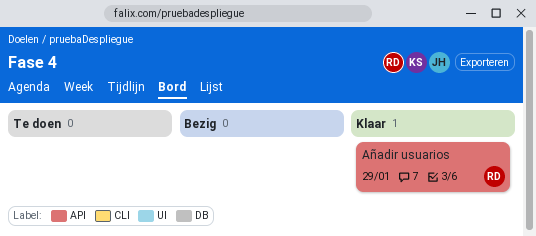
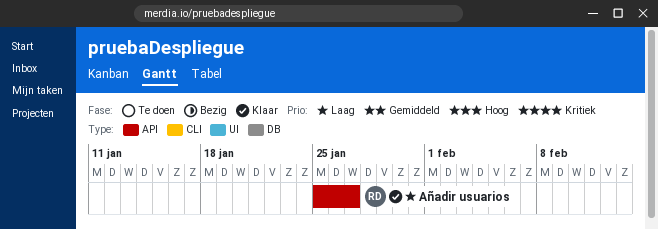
Añadir usuarios, due: Jan 29 -> Jan 27

